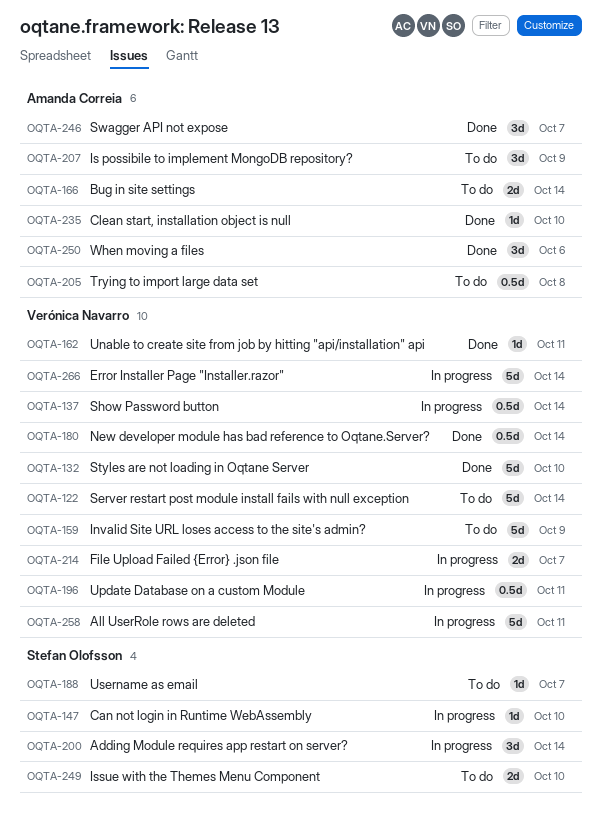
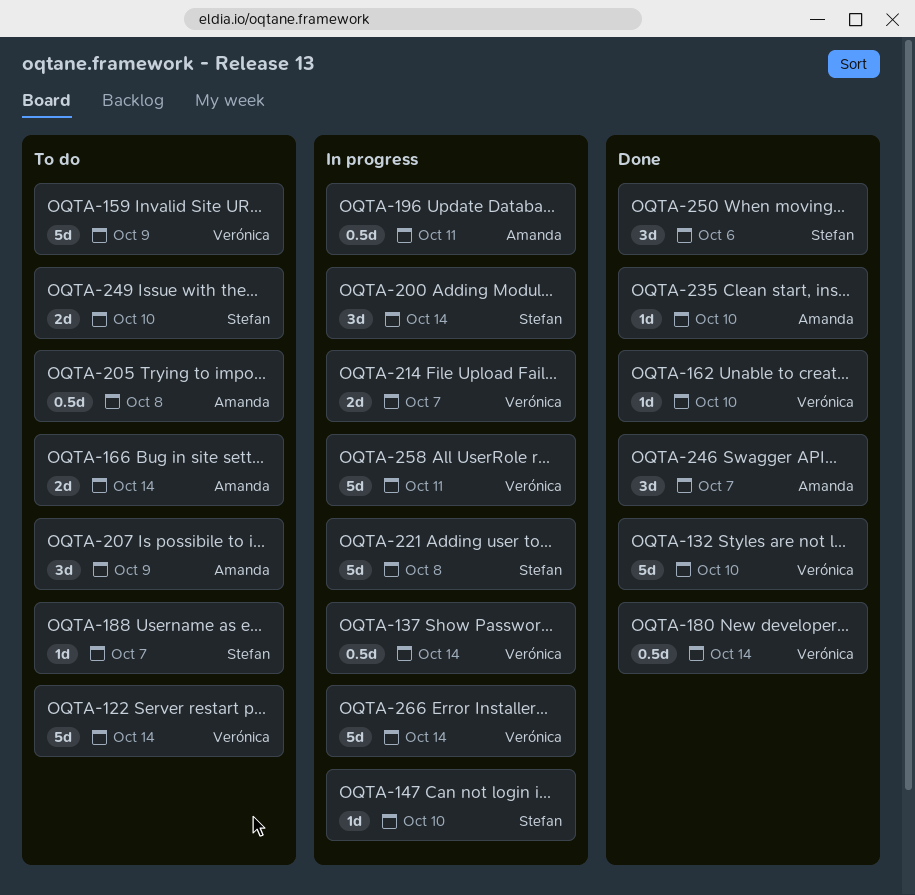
OQTA-162, due: Oct 11 -> Oct 10
OQTA-196, owner: Verónica Navarro -> Amanda Correia
OQTA-221: none -> present
OQTA-250, owner: Amanda Correia -> Stefan Olofsson

